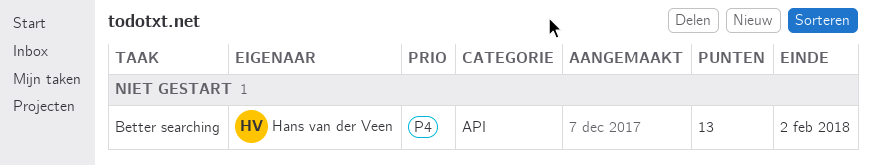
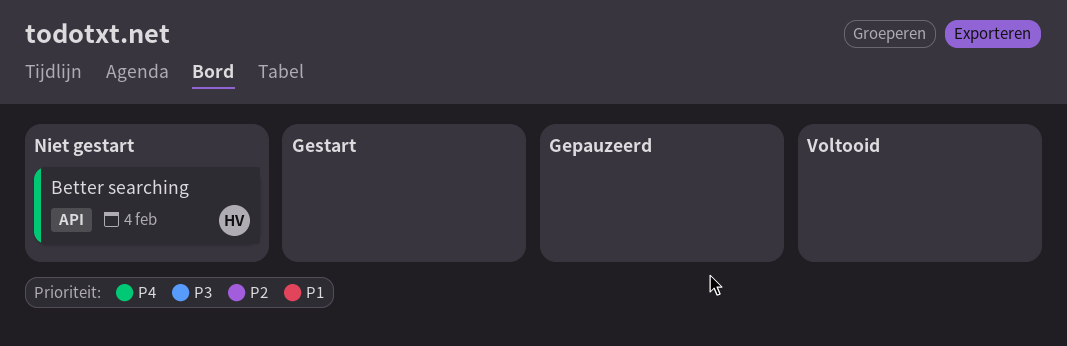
Better searching, due: Feb 2 -> Feb 4

